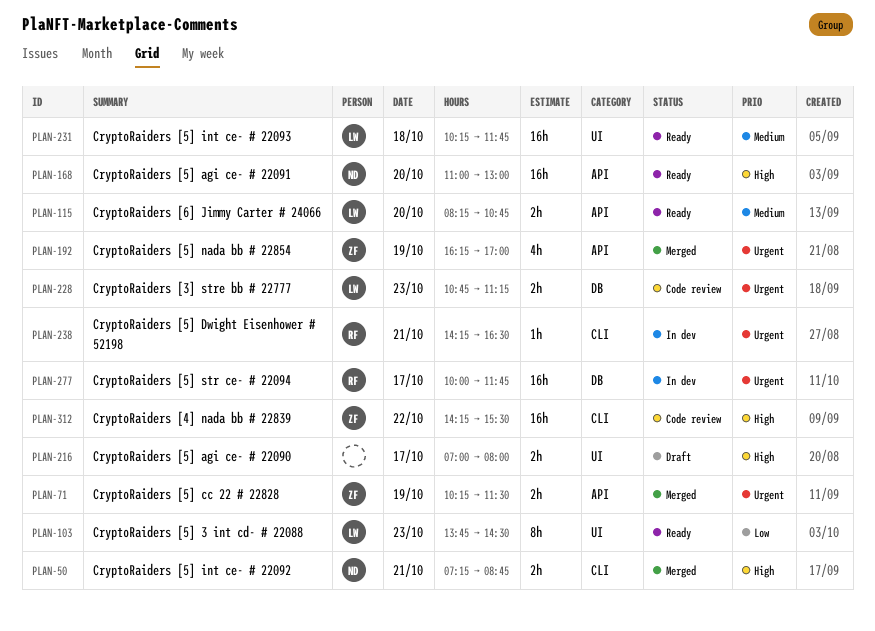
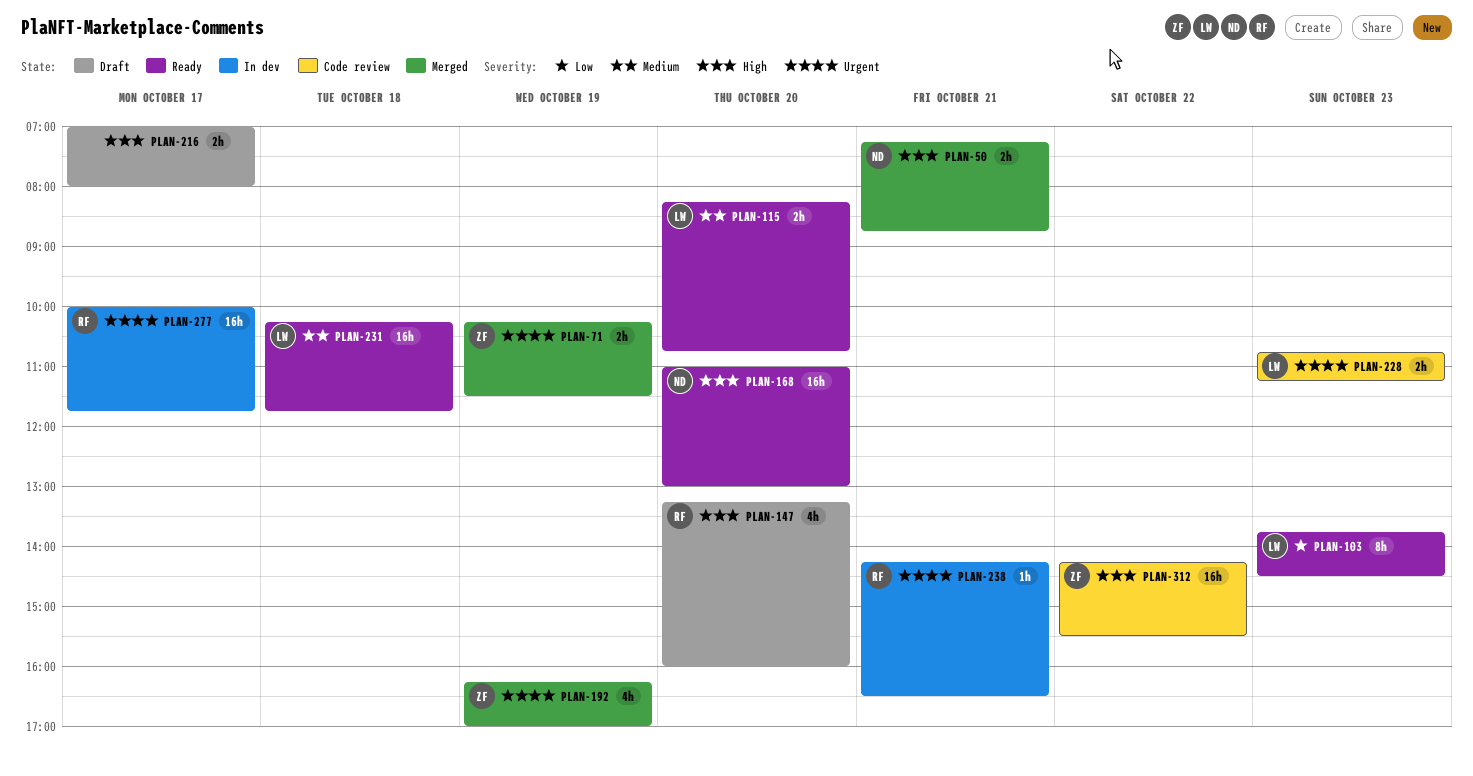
PLAN-147: none -> present

